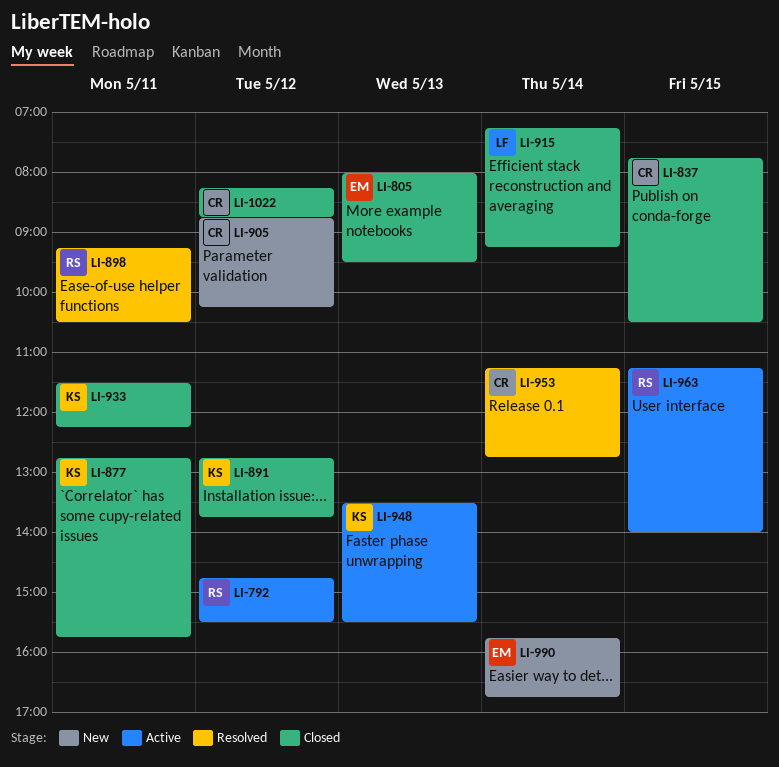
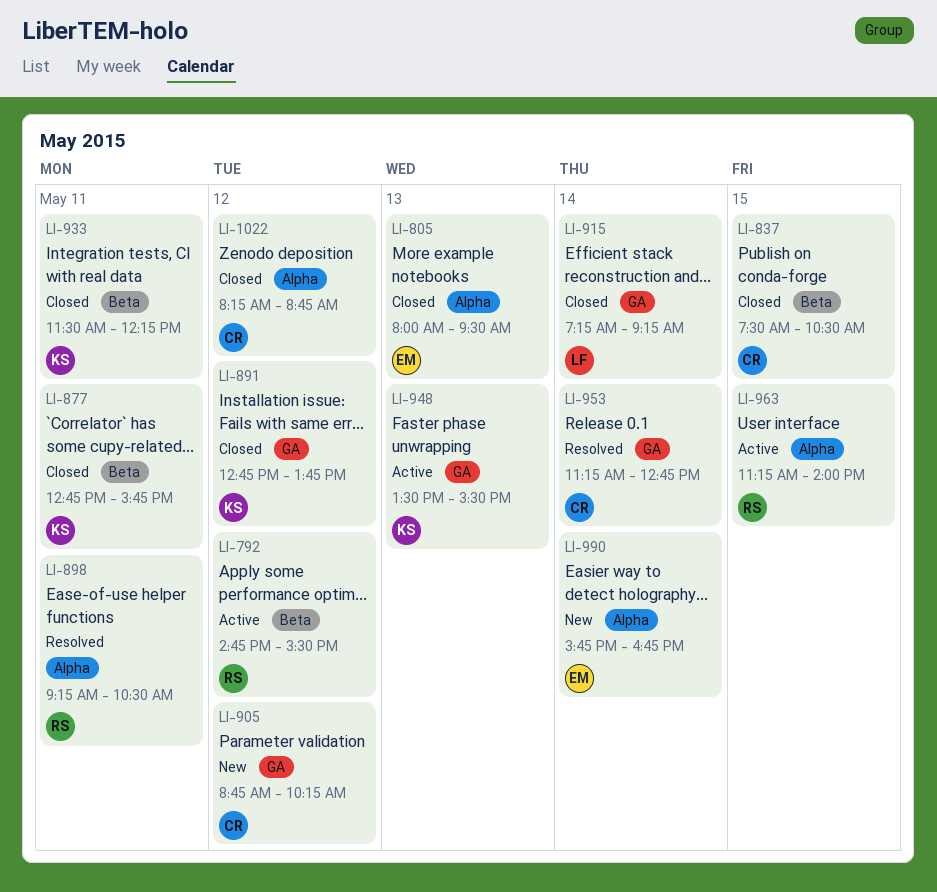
LI-837, begins: 07:45 -> 07:30

